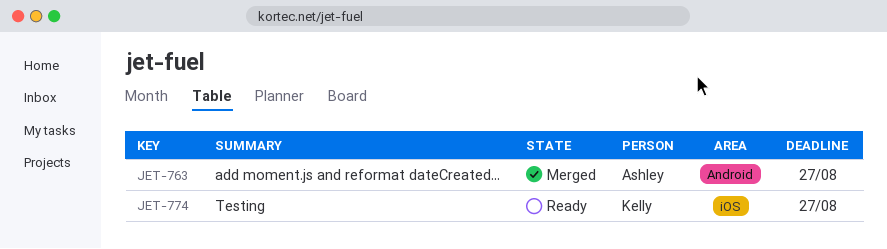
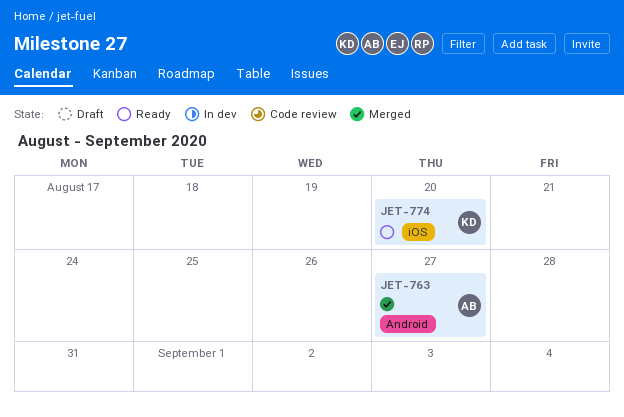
JET-774, due: Aug 27 -> Aug 20

